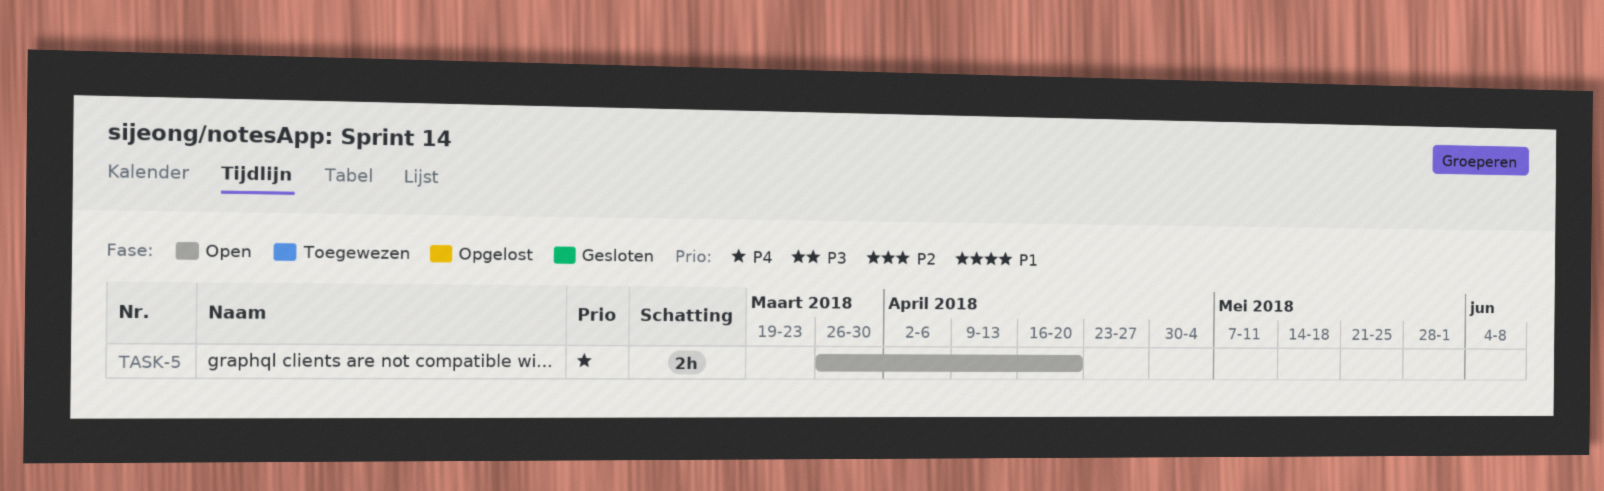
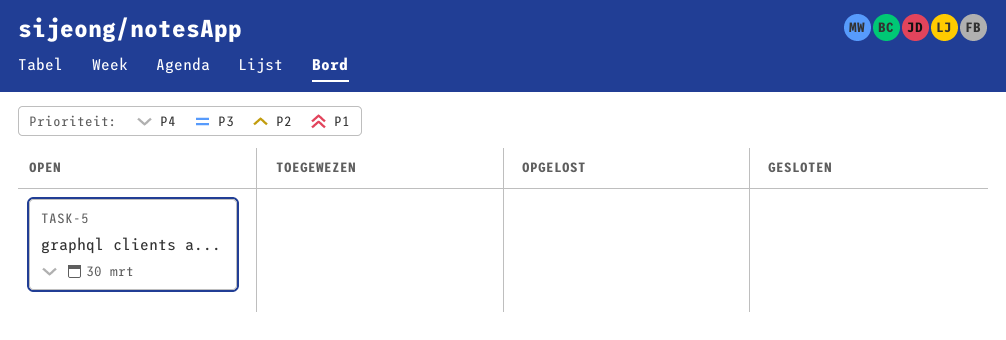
TASK-5, due: Apr 20 -> Mar 30

